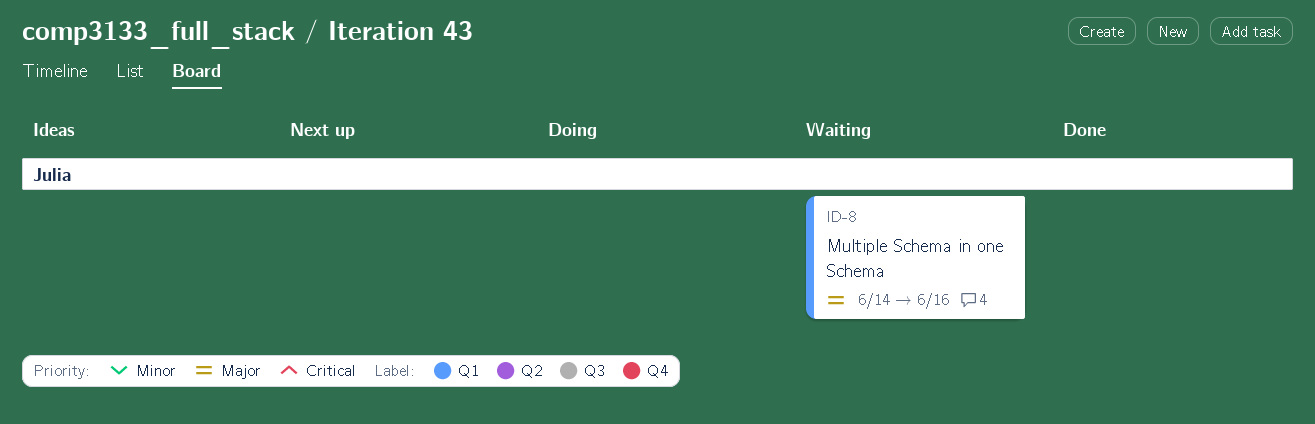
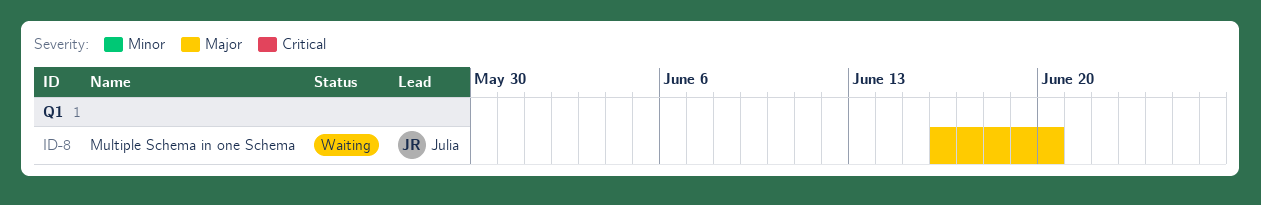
ID-8, start: Jun 14 -> Jun 16
ID-8, due: Jun 16 -> Jun 20

